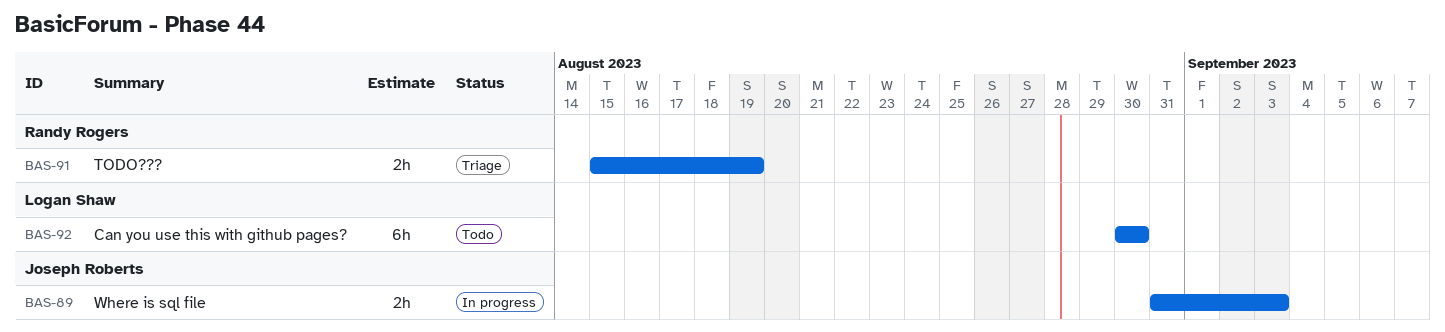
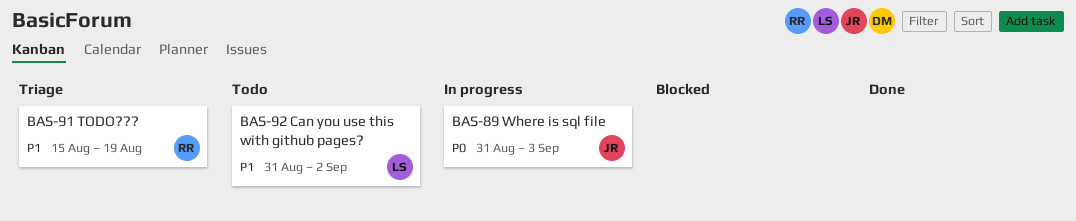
BAS-92, start: Aug 30 -> Aug 31
BAS-92, due: Aug 30 -> Sep 2

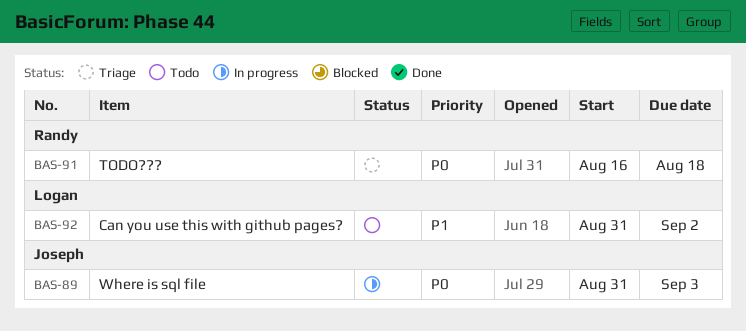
BAS-91, priority: P1 -> P0
BAS-91, start: Aug 15 -> Aug 16
BAS-91, due: Aug 19 -> Aug 18

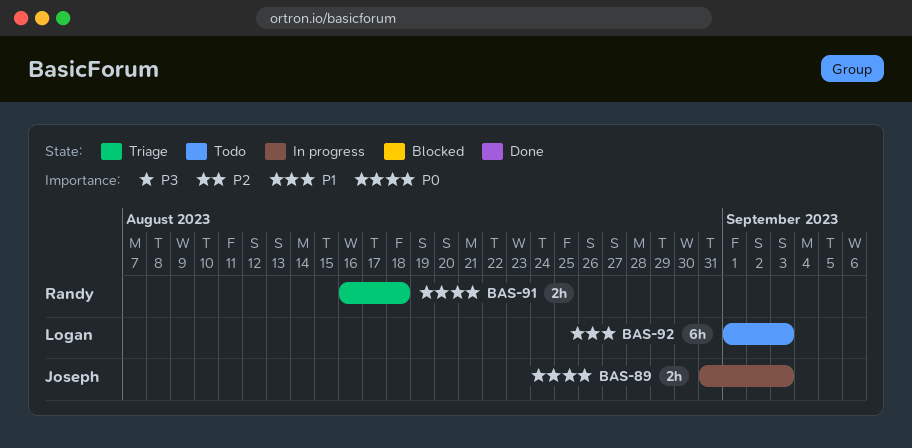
BAS-92, start: Aug 31 -> Sep 1
BAS-92, due: Sep 2 -> Sep 3

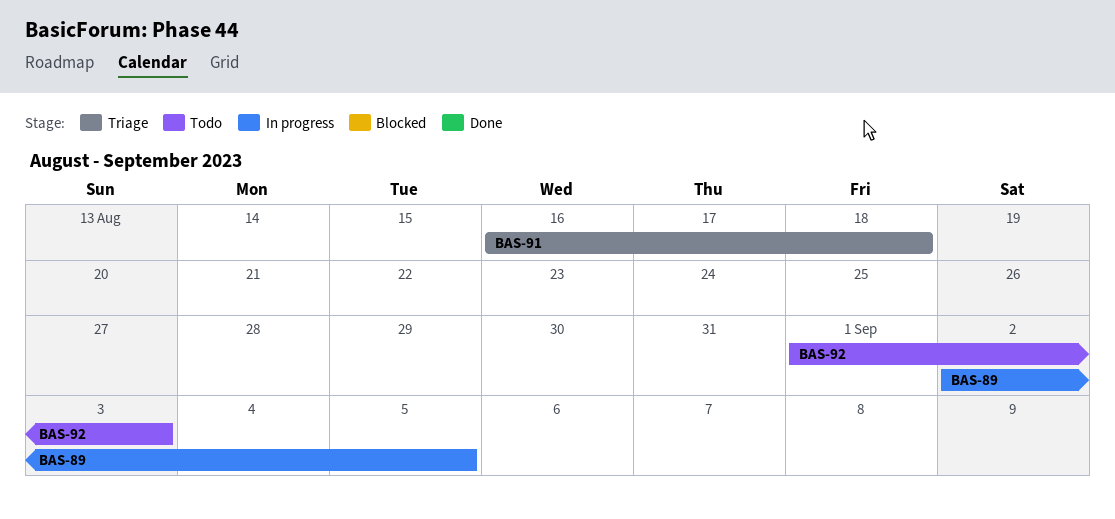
BAS-89, start: Aug 31 -> Sep 2
BAS-89, due: Sep 3 -> Sep 5

